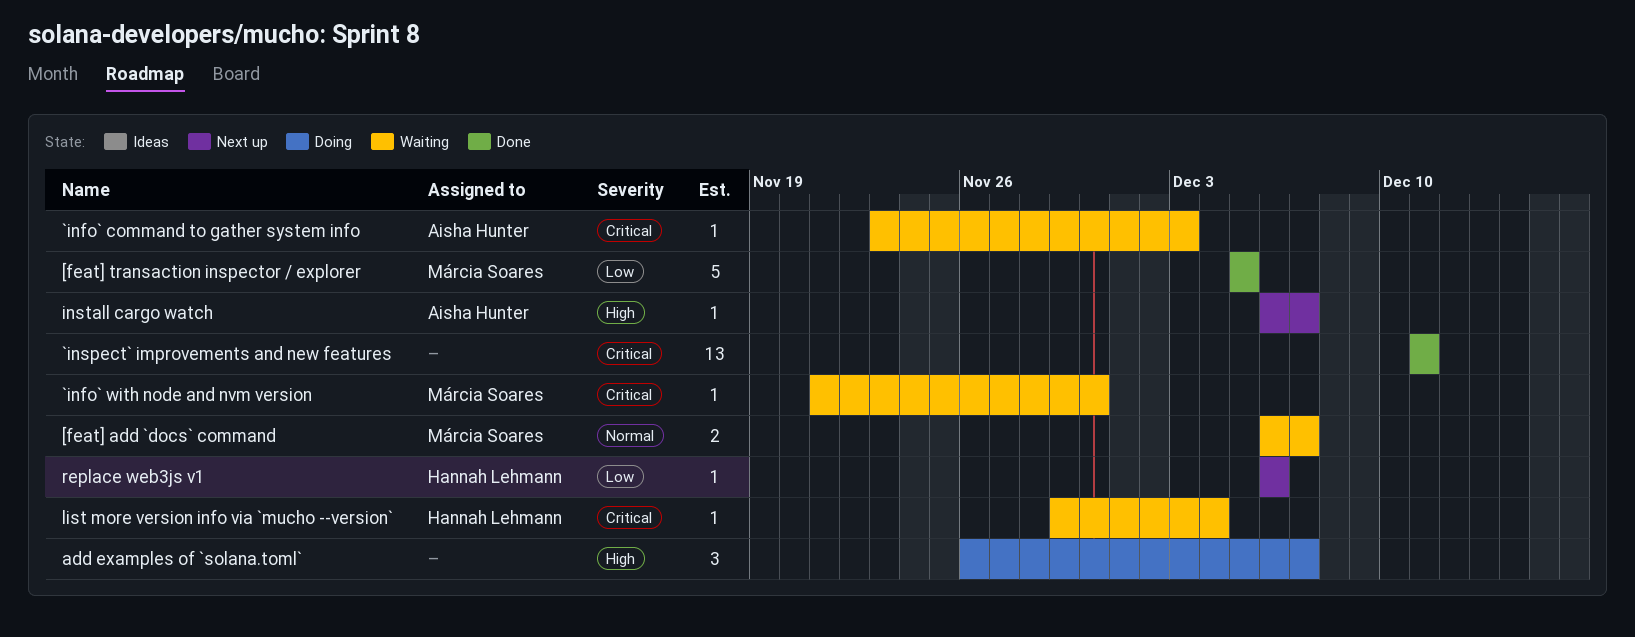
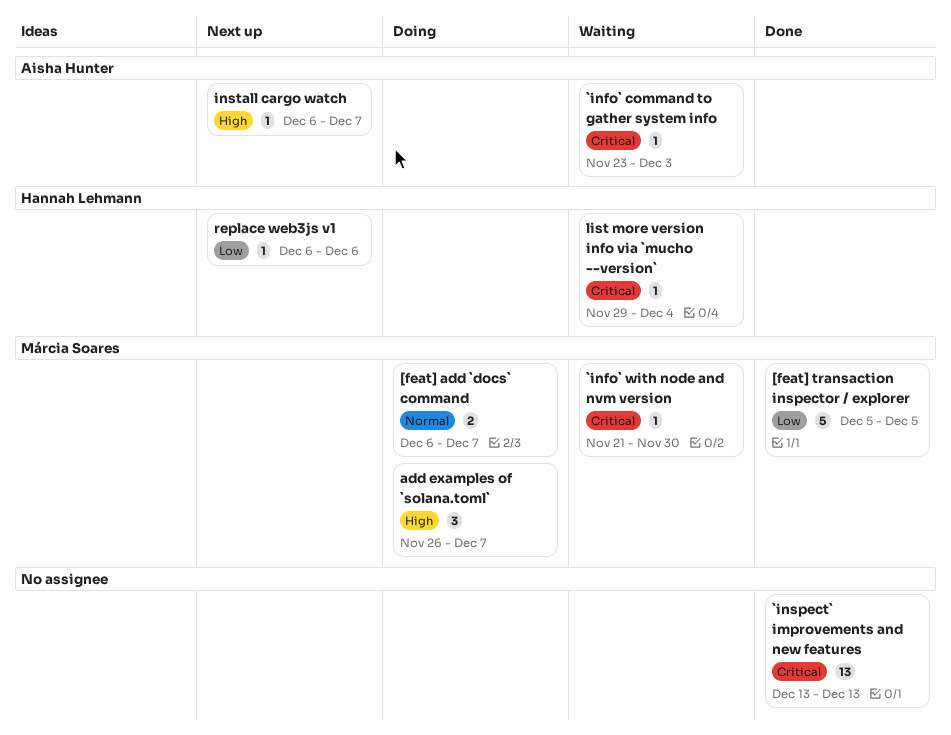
[feat] add `docs` command, status: Waiting -> Doing
`inspect` improvements and new features, start: Dec 11 -> Dec 13
`inspect` improvements and new features, due: Dec 11 -> Dec 13
add examples of `solana.toml`, owner: none -> Márcia Soares

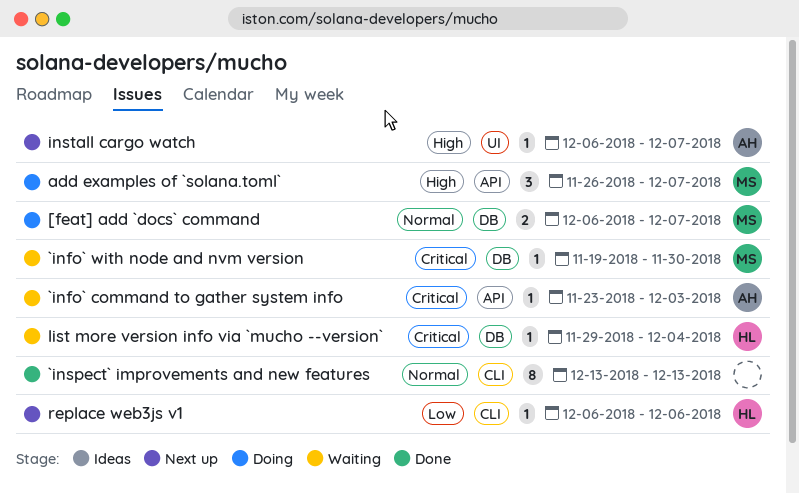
[feat] transaction inspector / explorer: present -> none
`info` with node and nvm version, start: Nov 21 -> Nov 19
`inspect` improvements and new features, priority: Critical -> Normal
`inspect` improvements and new features, estimate: 13 -> 8

